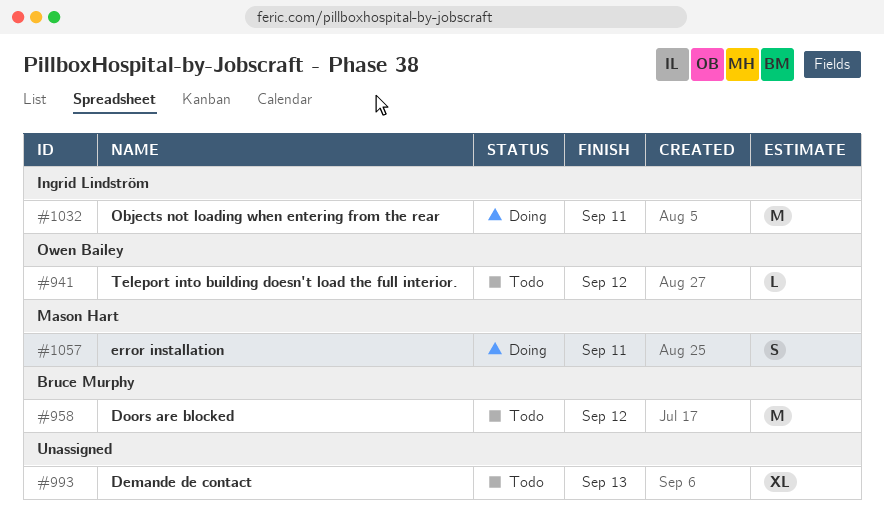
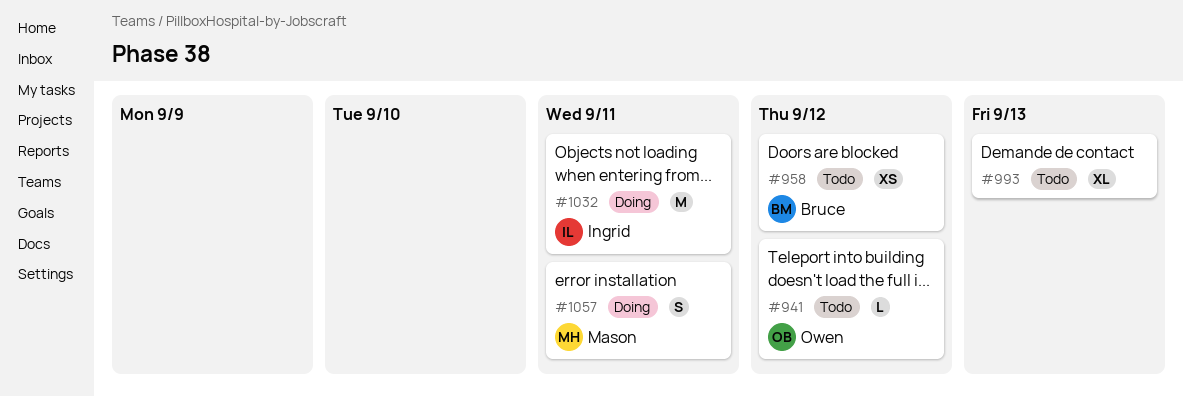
#958, estimate: M -> XS

